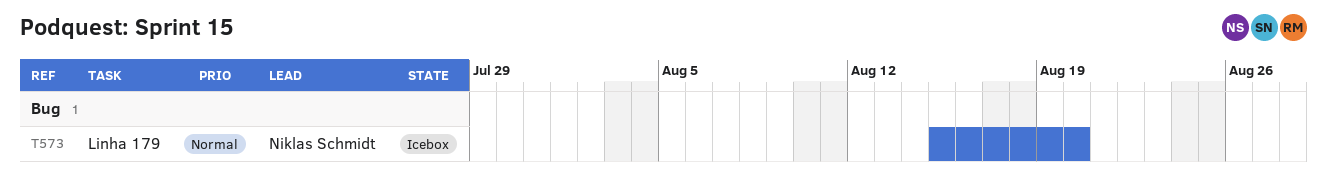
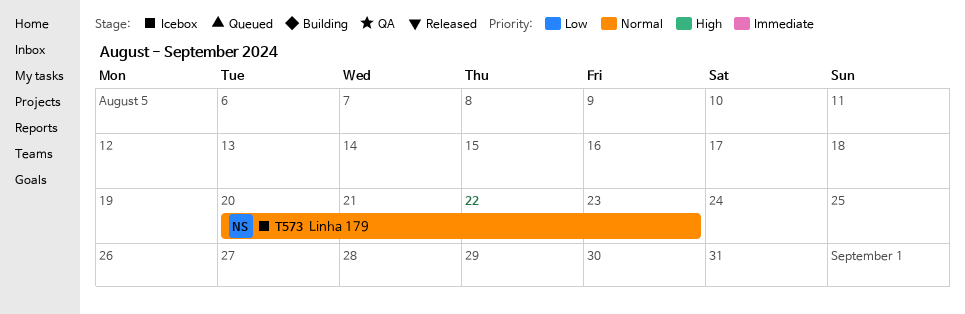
T573, start: Aug 15 -> Aug 20
T573, due: Aug 20 -> Aug 23

